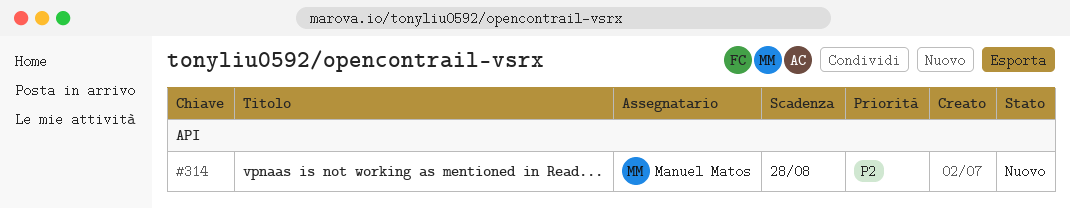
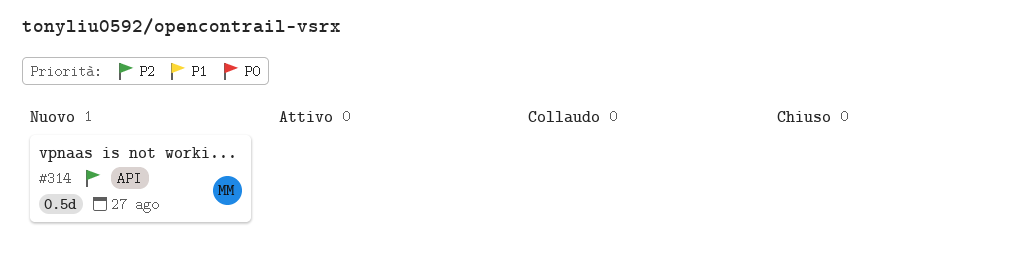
#314, due: Aug 28 -> Aug 27

